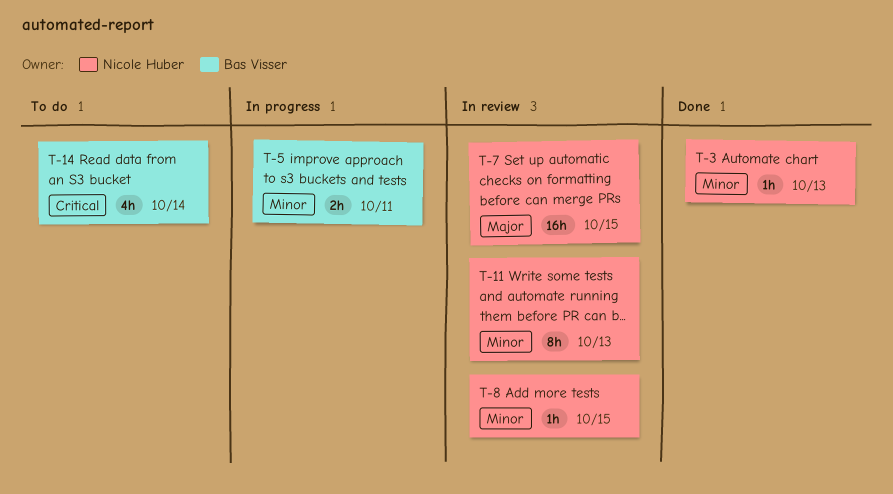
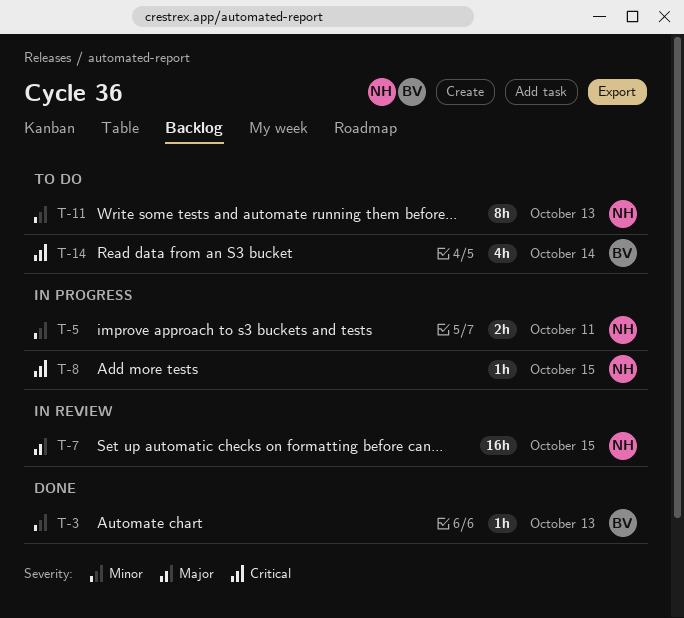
T-3, owner: Nicole Huber -> Bas Visser
T-5, owner: Bas Visser -> Nicole Huber
T-8, status: In review -> In progress
T-8, priority: Minor -> Critical
T-11, status: In review -> To do

